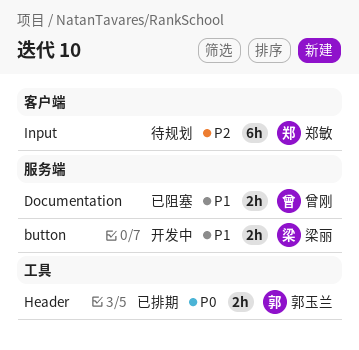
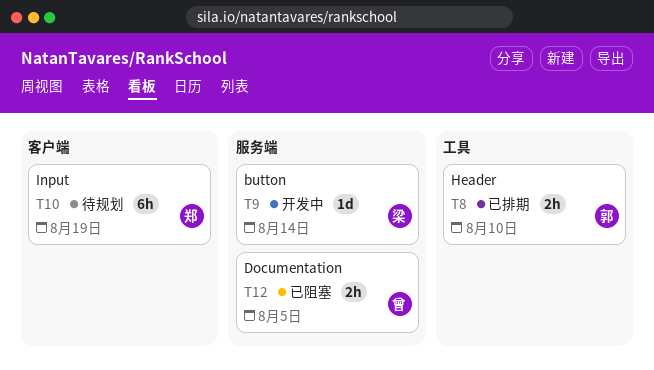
button, estimate: 2h -> 1d

